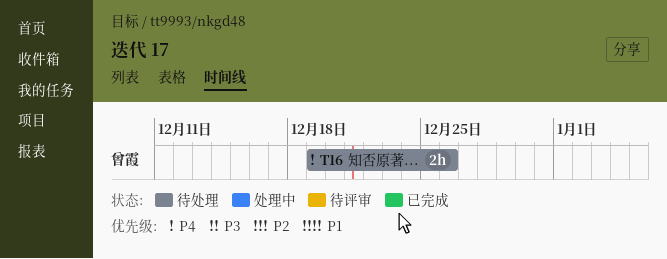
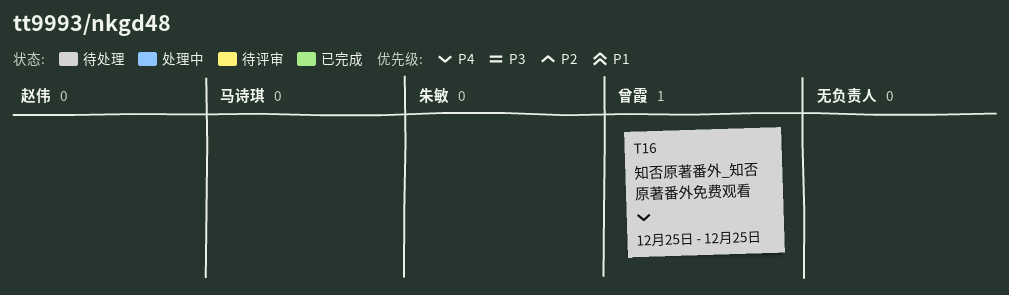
T16, start: Dec 19 -> Dec 25
T16, due: Dec 26 -> Dec 25

